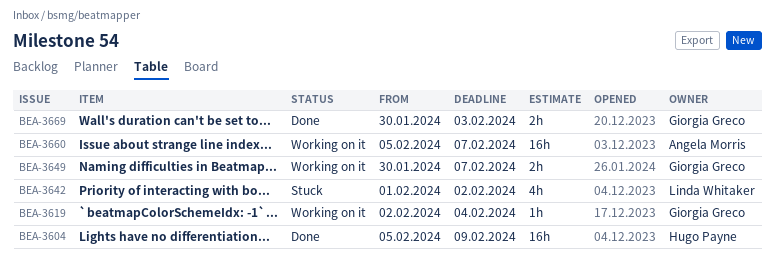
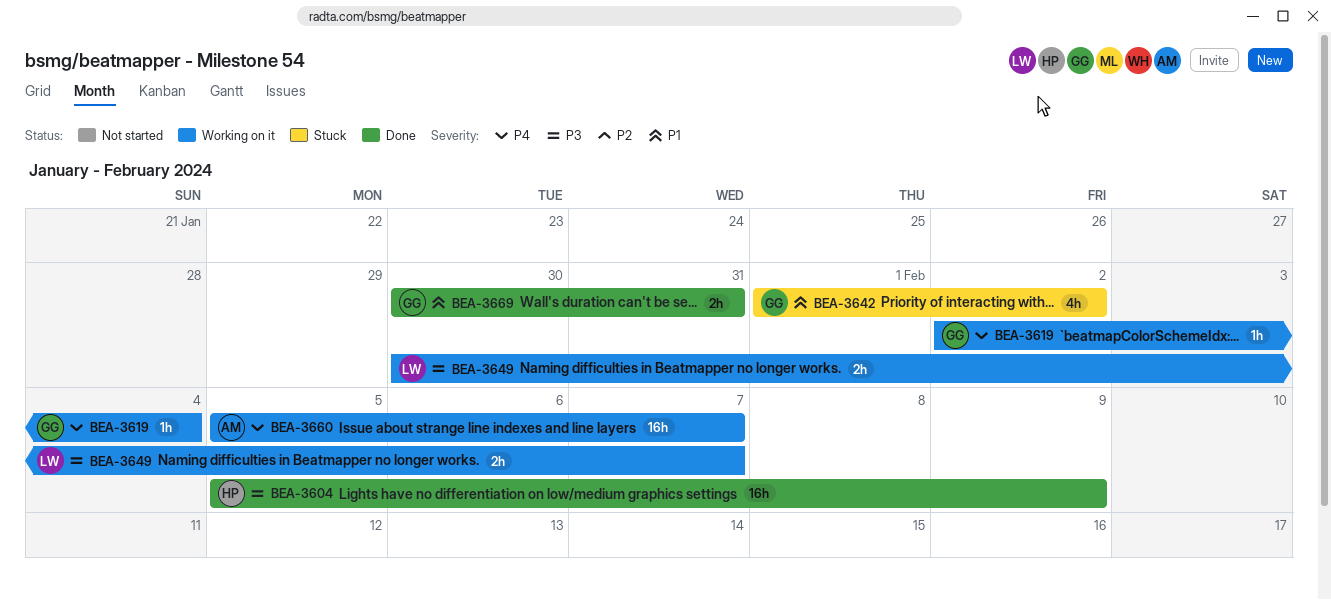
BEA-3642, owner: Linda Whitaker -> Giorgia Greco
BEA-3649, owner: Giorgia Greco -> Linda Whitaker
BEA-3669, due: Feb 3 -> Jan 31

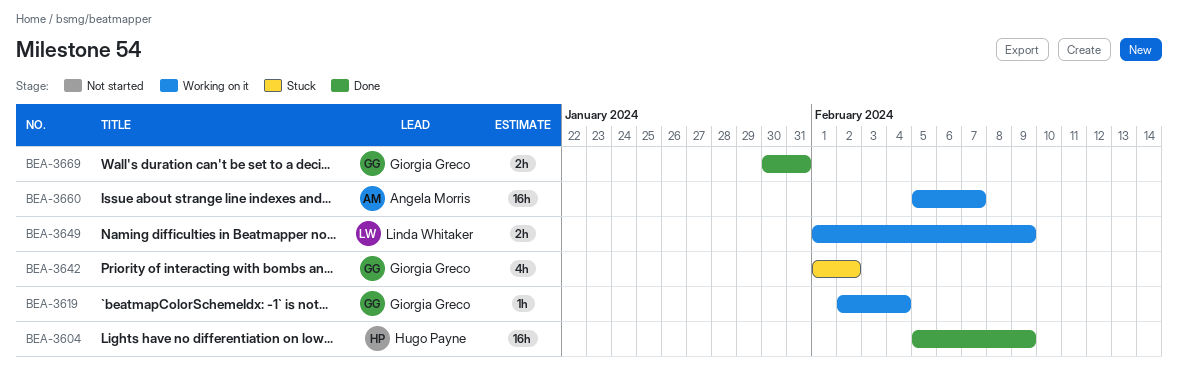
BEA-3649, start: Jan 30 -> Feb 1
BEA-3649, due: Feb 7 -> Feb 9

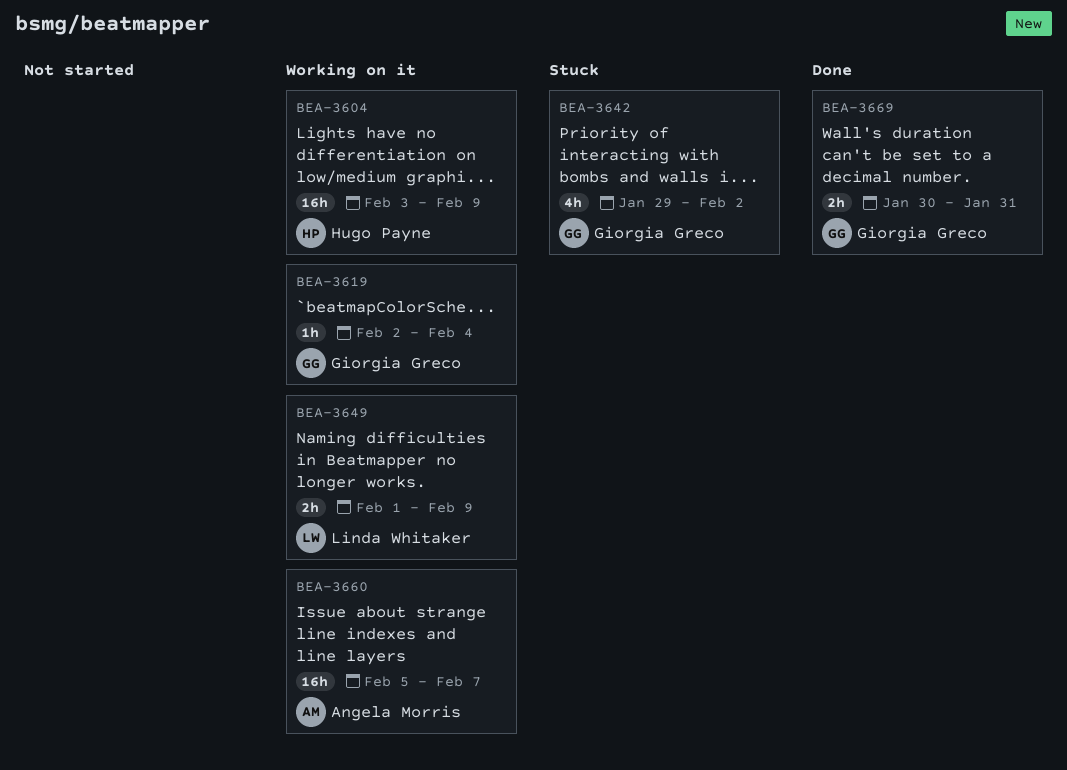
BEA-3604, status: Done -> Working on it
BEA-3604, start: Feb 5 -> Feb 3
BEA-3642, start: Feb 1 -> Jan 29

